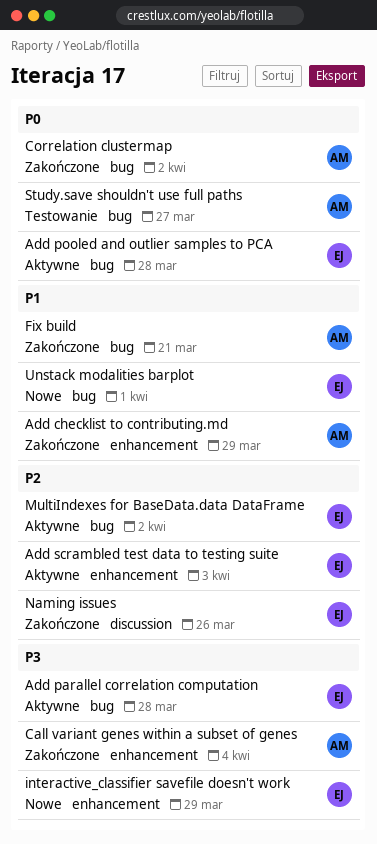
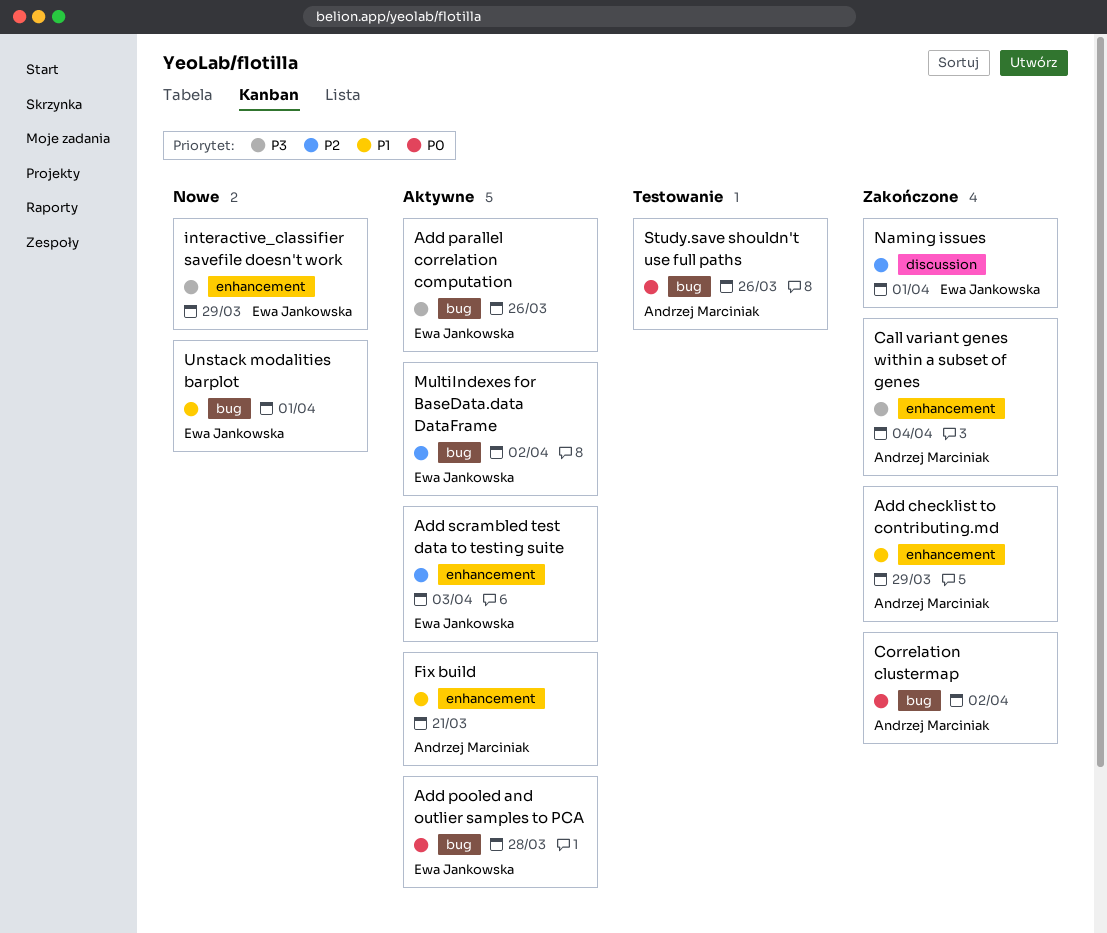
Add parallel correlation computation, due: Mar 28 -> Mar 26
Fix build, status: Zakończone -> Aktywne
Fix build, label: bug -> enhancement
Naming issues, due: Mar 26 -> Apr 1
Study.save shouldn't use full paths, due: Mar 27 -> Mar 26

